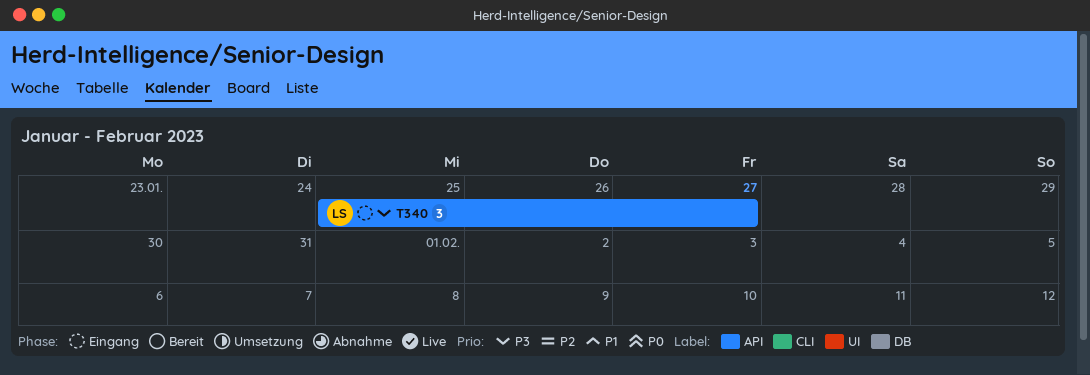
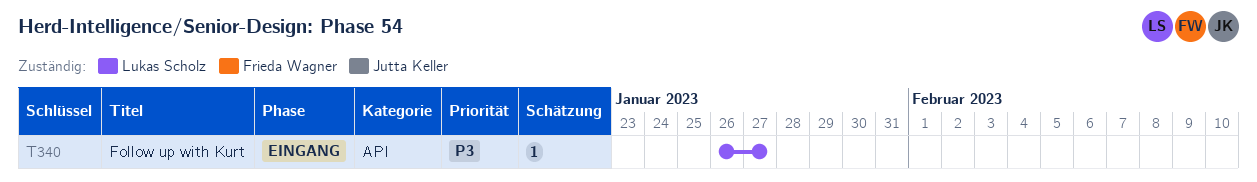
T340, estimate: 3 -> 1
T340, start: Jan 25 -> Jan 26

